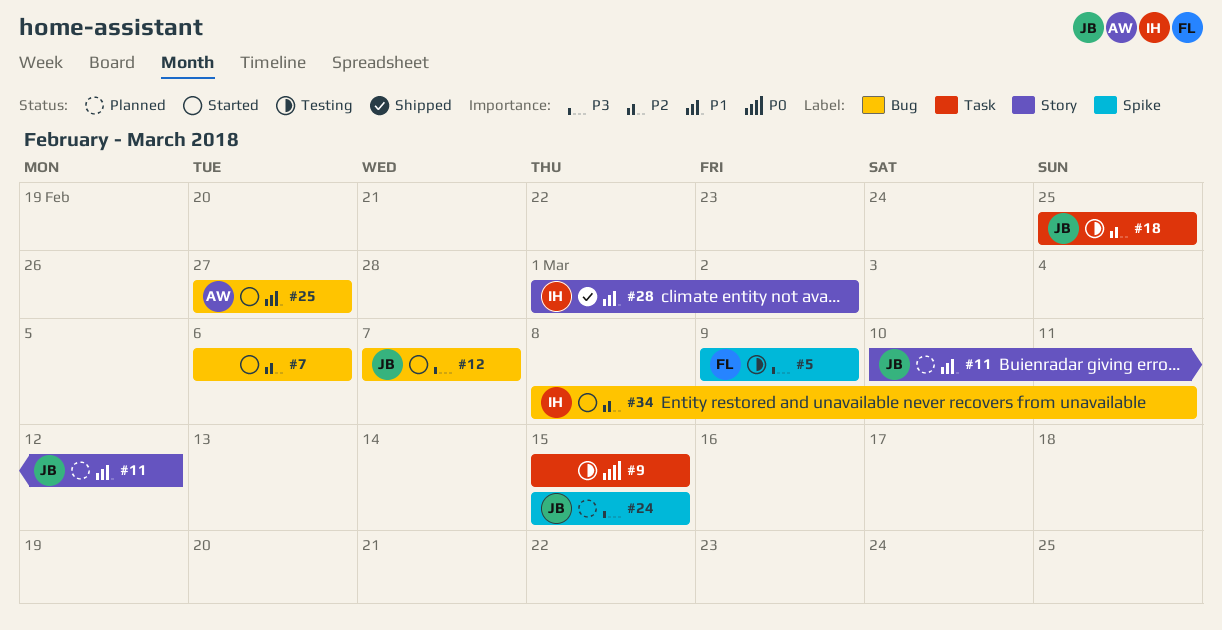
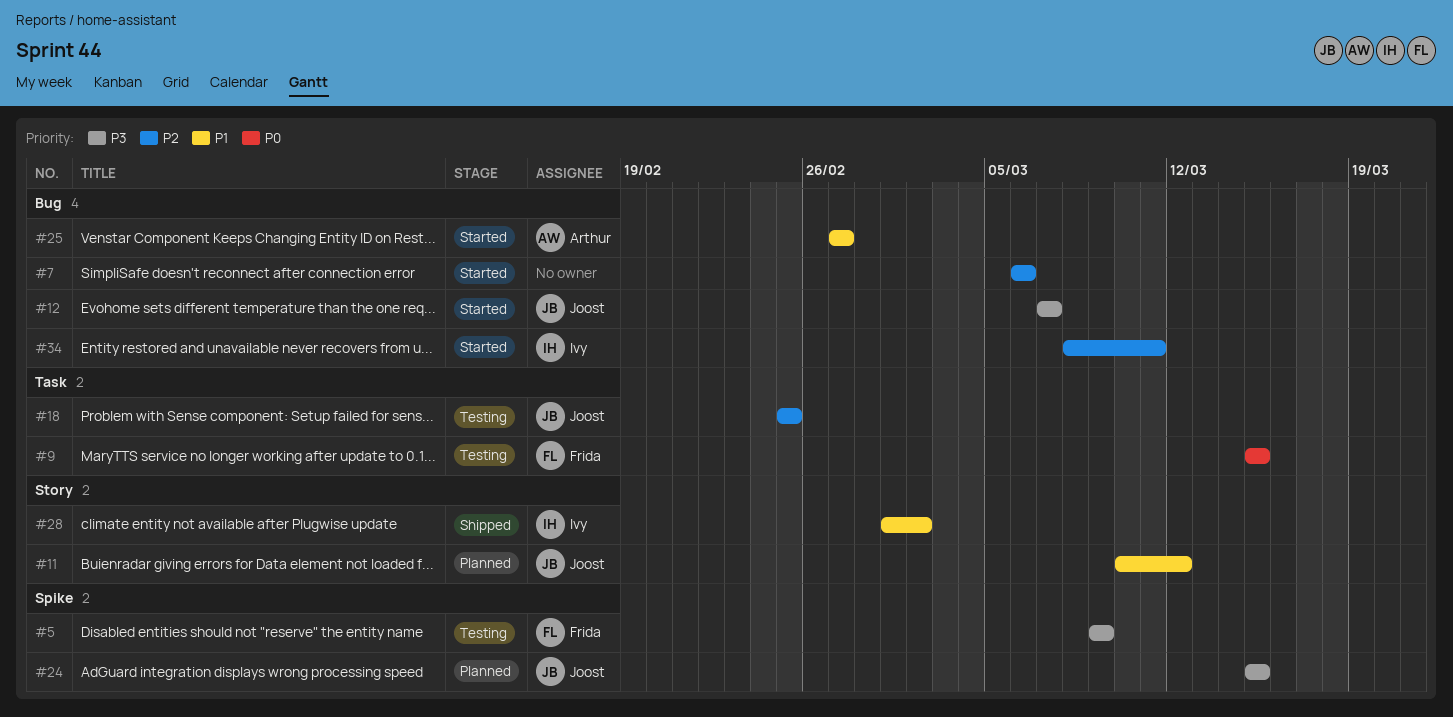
#9, owner: none -> Frida

